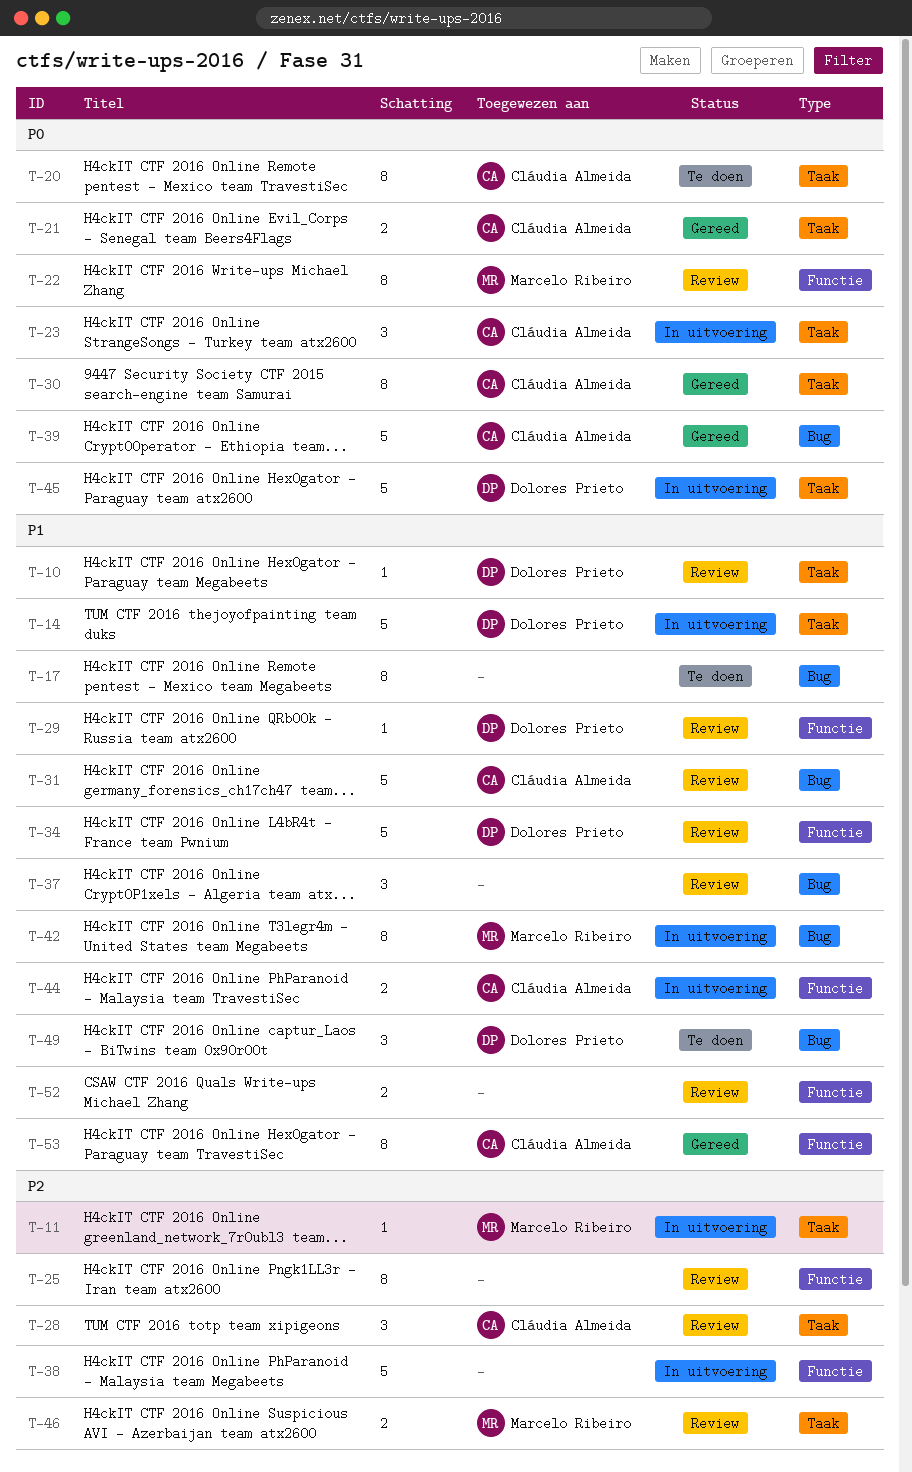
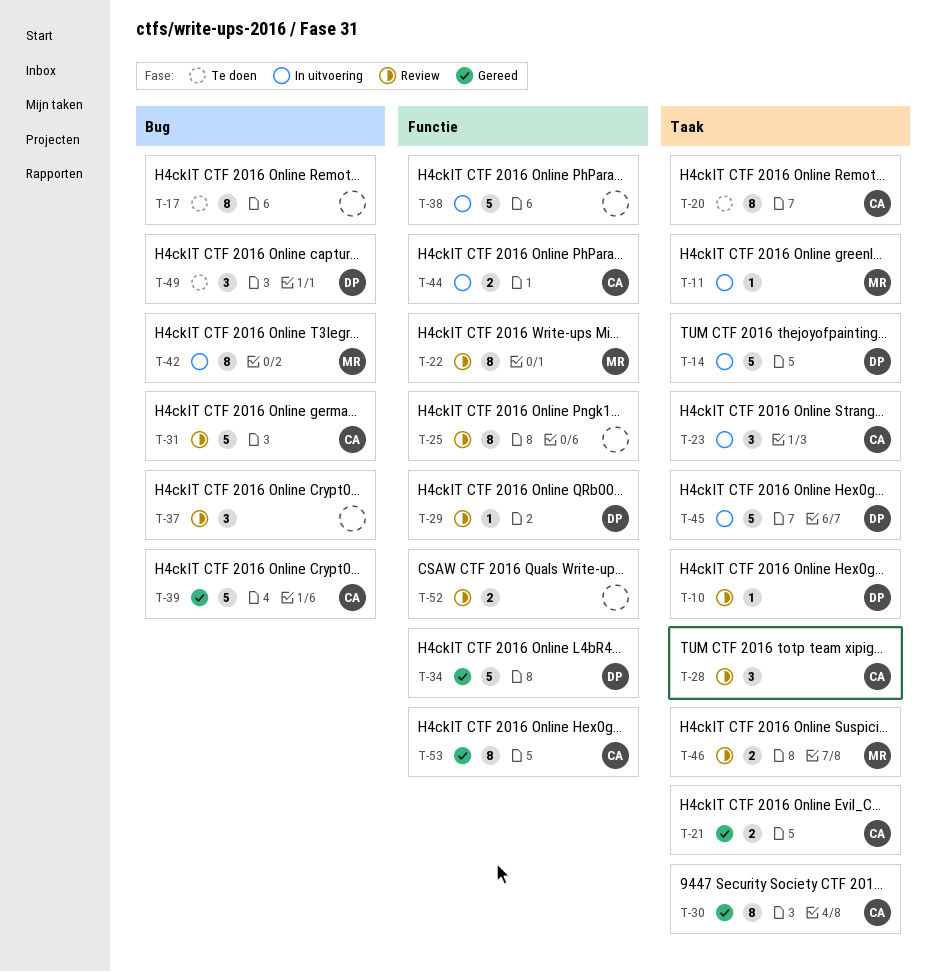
T-34, status: Review -> Gereed

